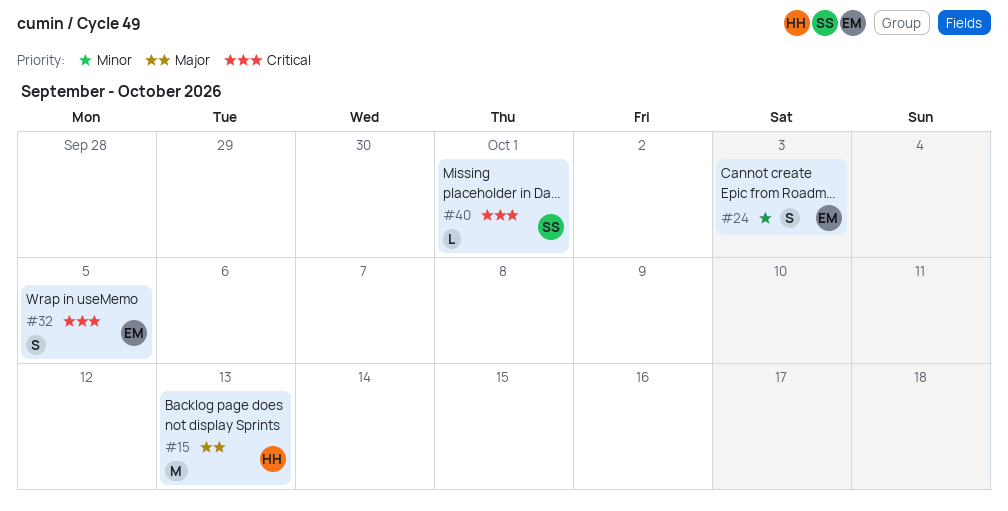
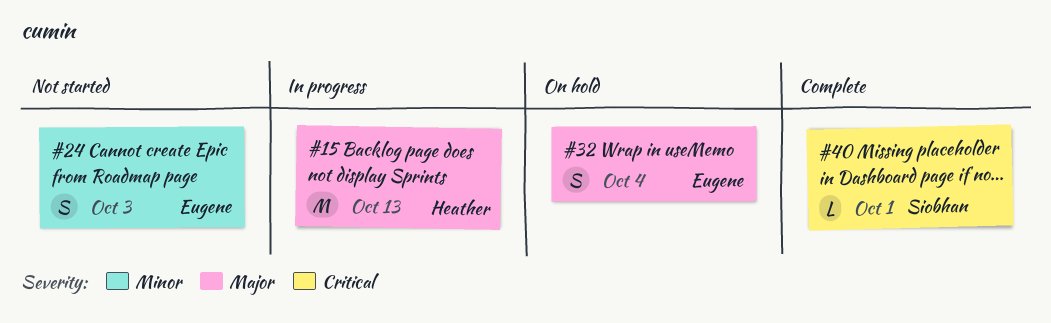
#32, priority: Critical -> Major
#32, due: Oct 5 -> Oct 4

